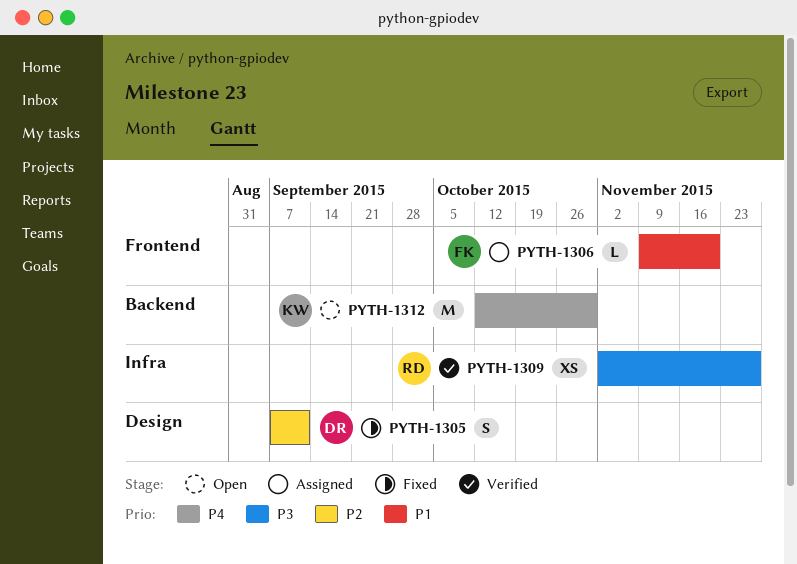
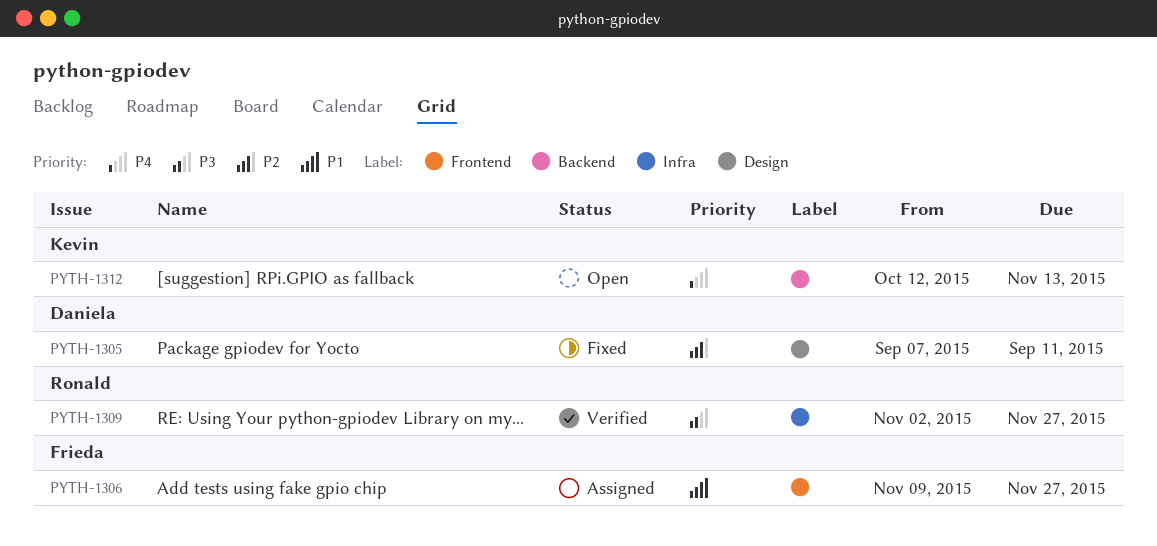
PYTH-1306, due: Nov 20 -> Nov 27
PYTH-1312, due: Oct 30 -> Nov 13

